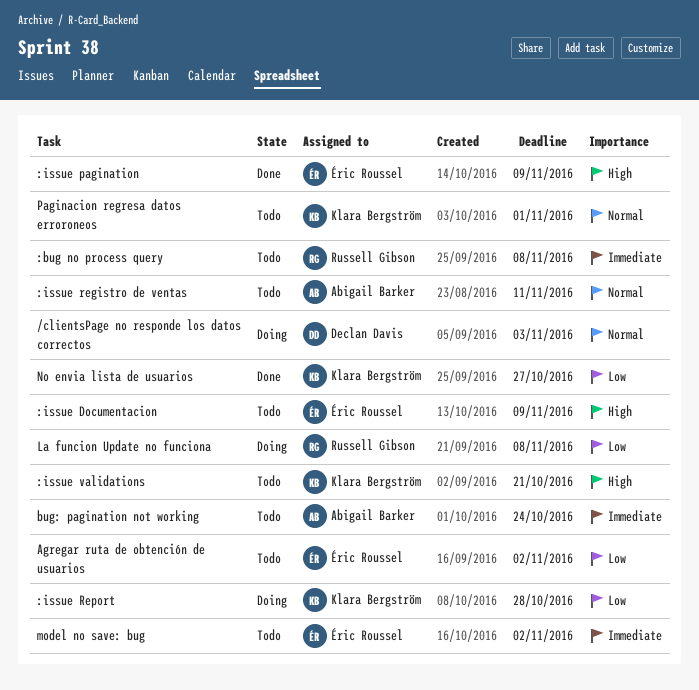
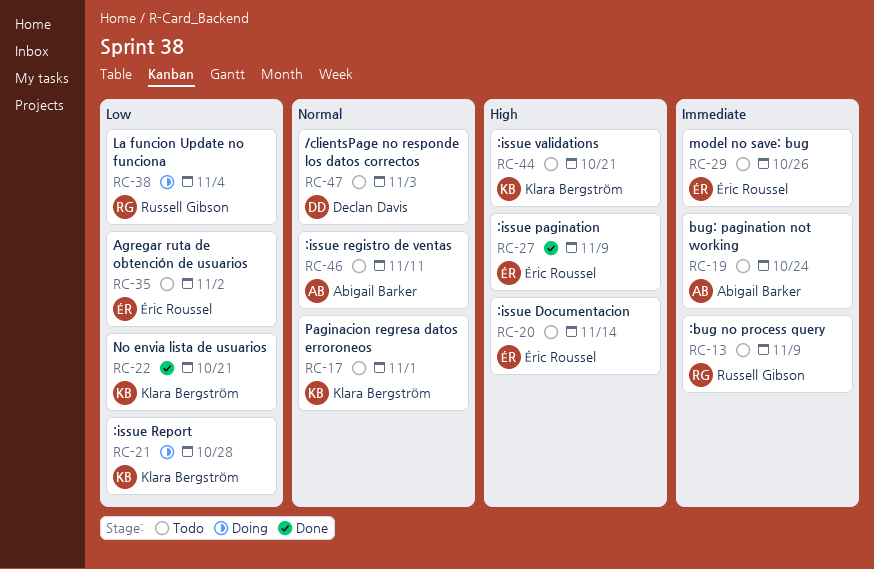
/clientsPage no responde los datos correctos, status: Doing -> Todo
:bug no process query, due: Nov 8 -> Nov 9
:issue Documentacion, due: Nov 9 -> Nov 14
La funcion Update no funciona, due: Nov 8 -> Nov 4
model no save: bug, due: Nov 2 -> Oct 26
No envia lista de usuarios, due: Oct 27 -> Oct 21

